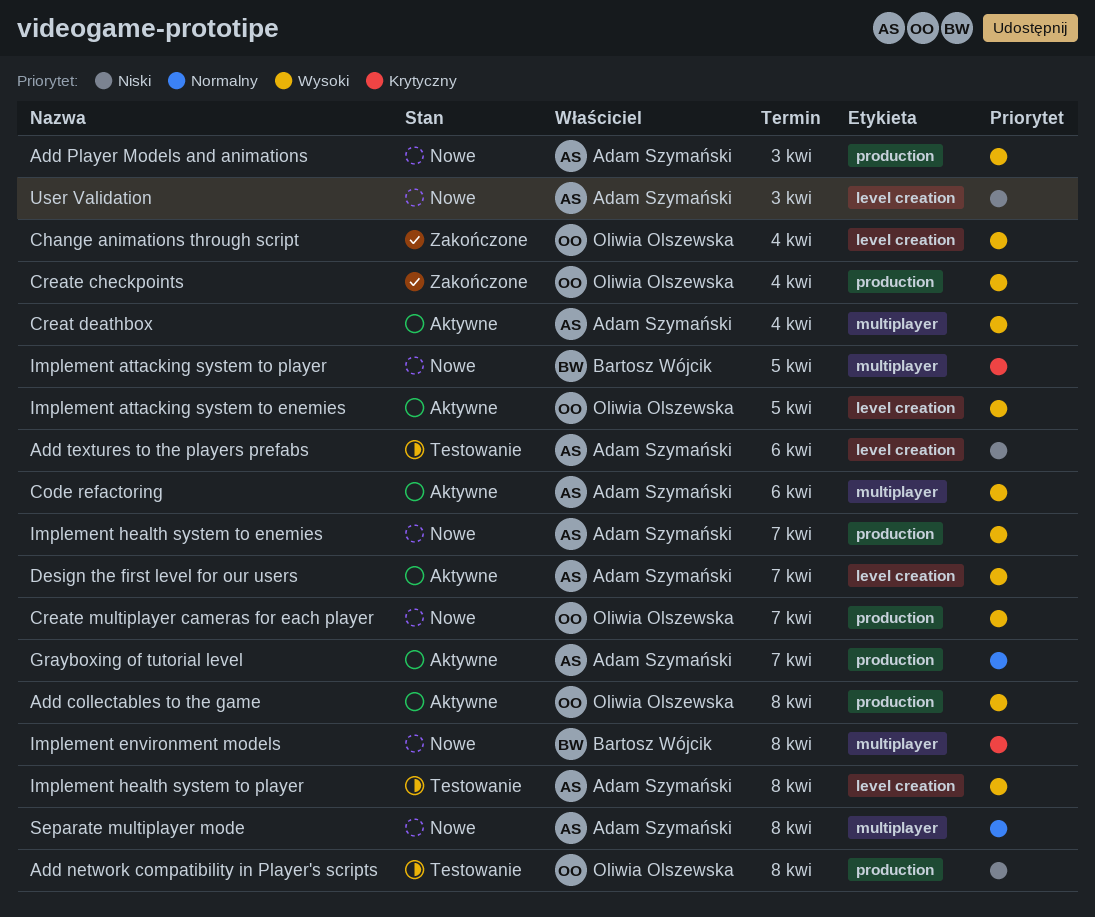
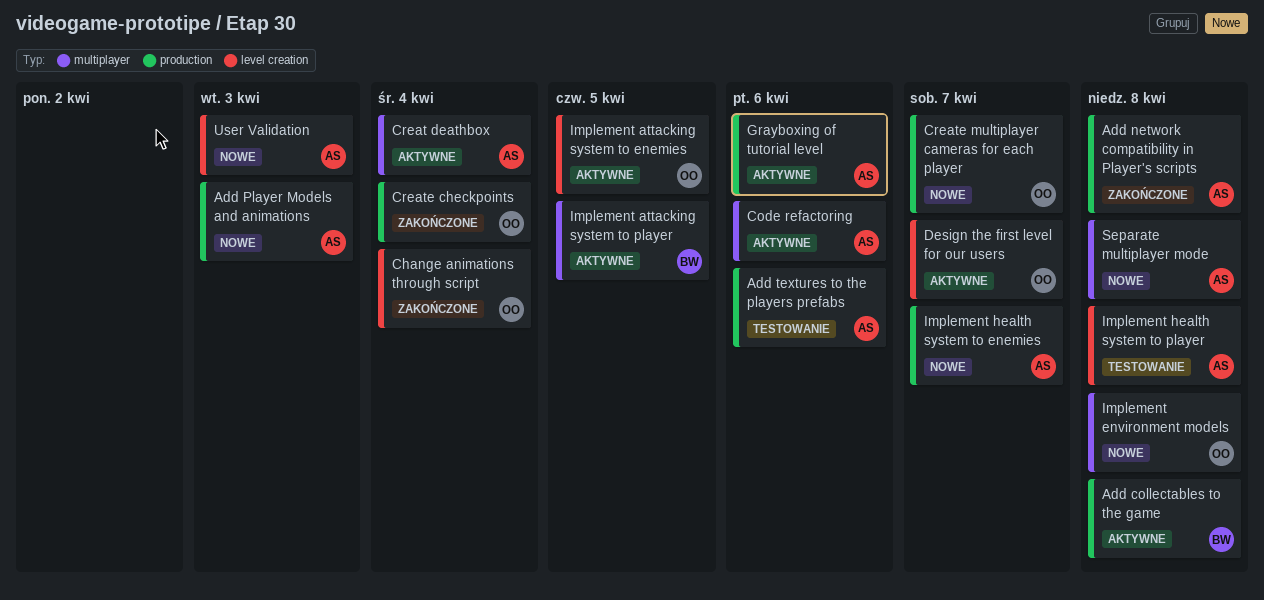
Add collectables to the game, owner: Oliwia Olszewska -> Bartosz Wójcik
Add network compatibility in Player's scripts, status: Testowanie -> Zakończone
Add network compatibility in Player's scripts, owner: Oliwia Olszewska -> Adam Szymański
Add textures to the players prefabs, label: level creation -> production
Design the first level for our users, owner: Adam Szymański -> Oliwia Olszewska
Grayboxing of tutorial level, due: Apr 7 -> Apr 6
Implement attacking system to player, status: Nowe -> Aktywne
Implement environment models, owner: Bartosz Wójcik -> Oliwia Olszewska

